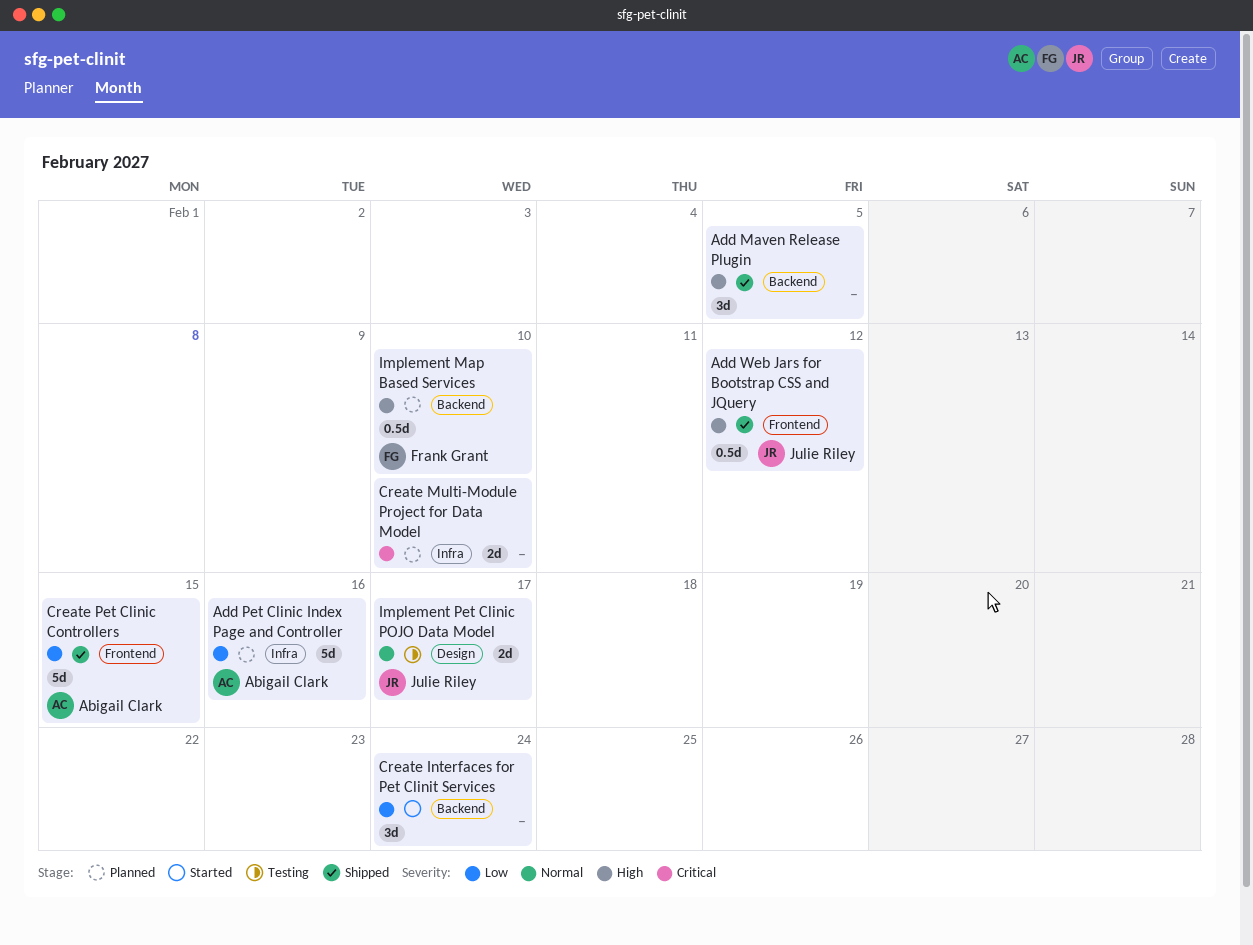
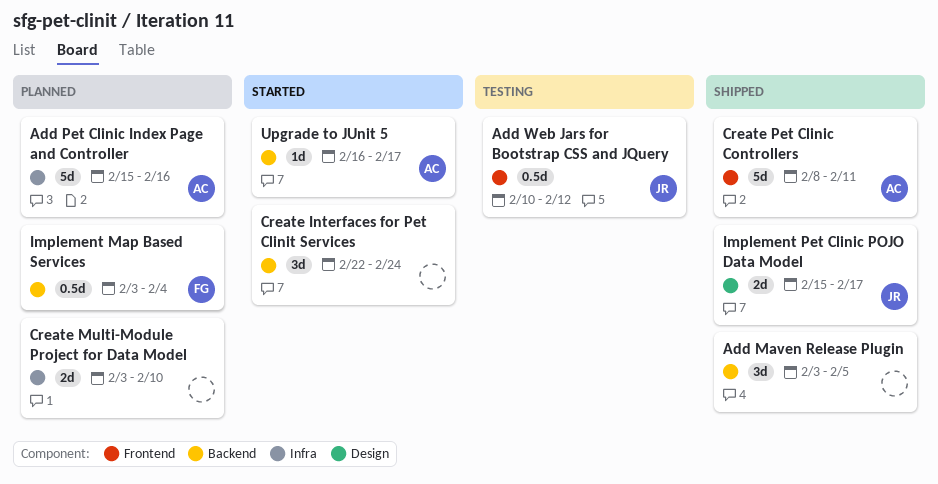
Add Web Jars for Bootstrap CSS and JQuery, status: Shipped -> Testing
Create Pet Clinic Controllers, due: Feb 15 -> Feb 11
Implement Map Based Services, due: Feb 10 -> Feb 4
Implement Pet Clinic POJO Data Model, status: Testing -> Shipped
Upgrade to JUnit 5: none -> present

